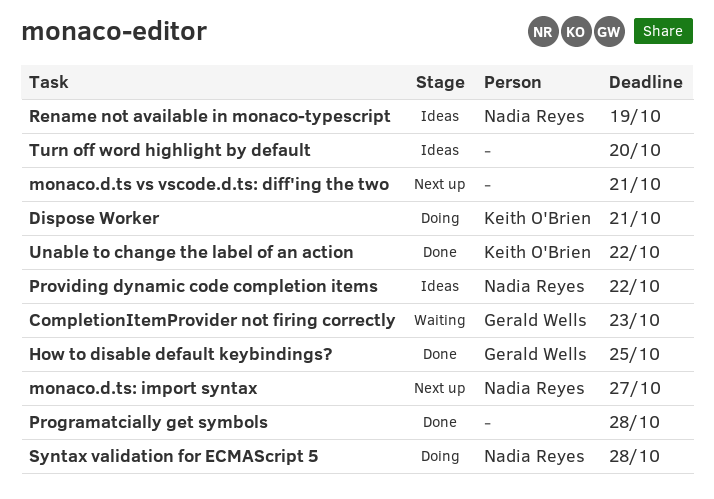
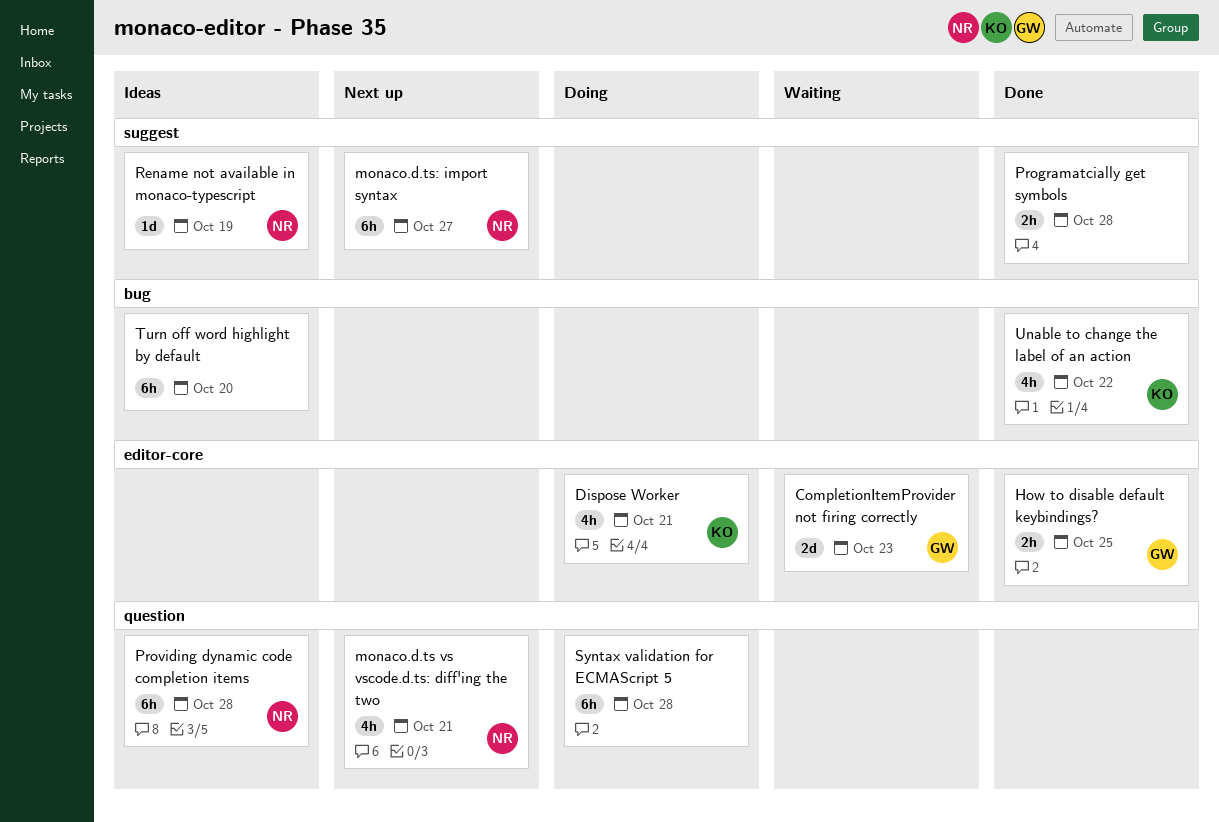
monaco.d.ts vs vscode.d.ts: diff'ing the two, owner: none -> Nadia Reyes
Providing dynamic code completion items, due: Oct 22 -> Oct 28
Syntax validation for ECMAScript 5, owner: Nadia Reyes -> none

